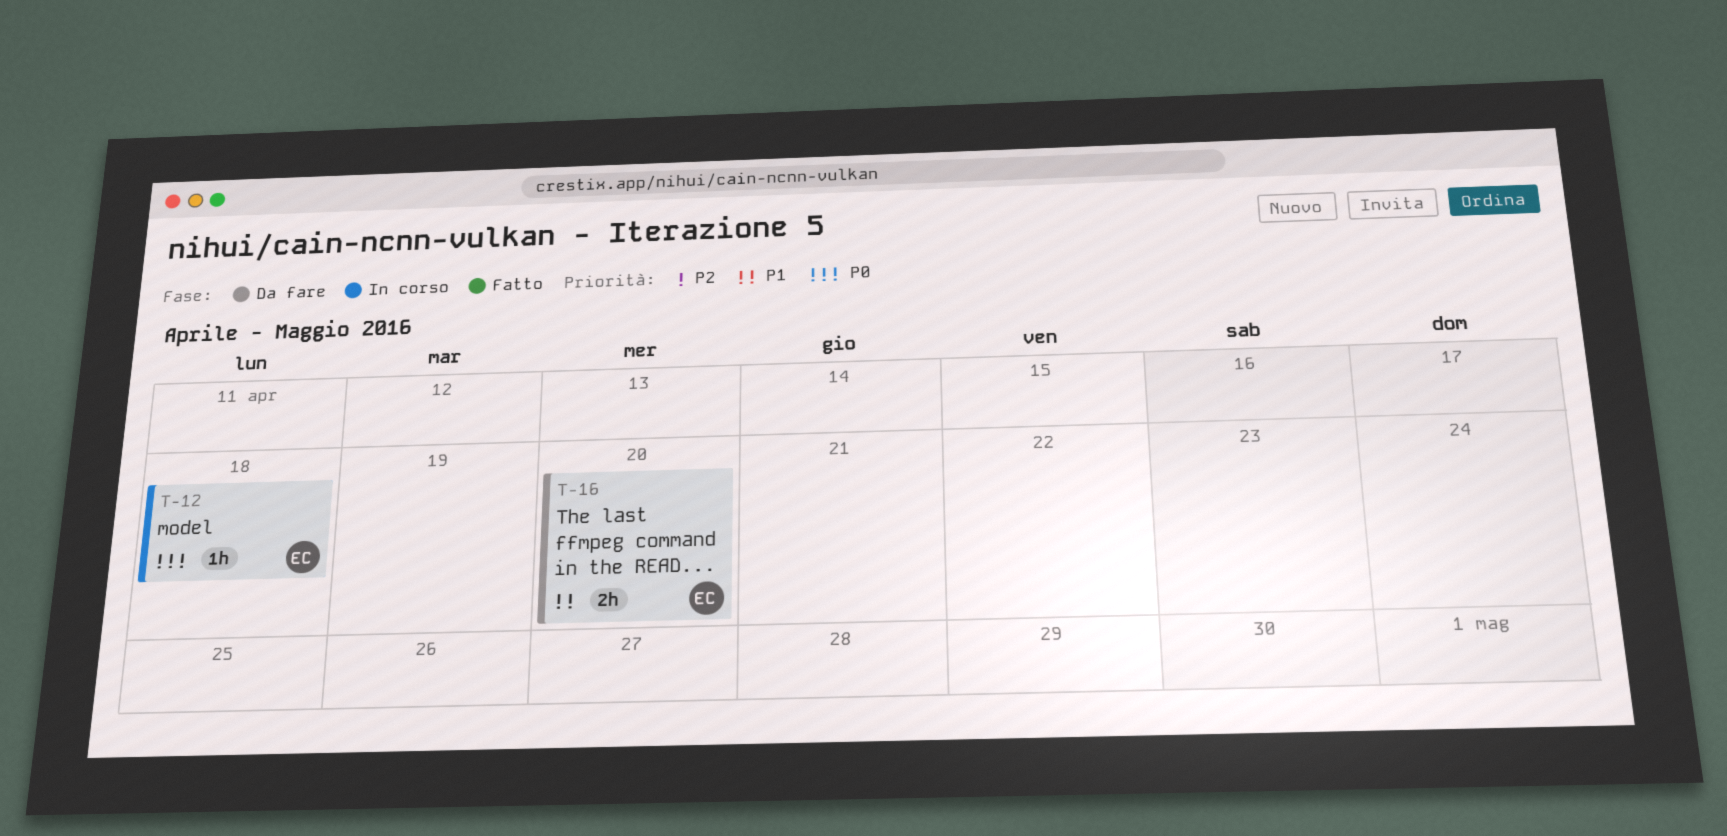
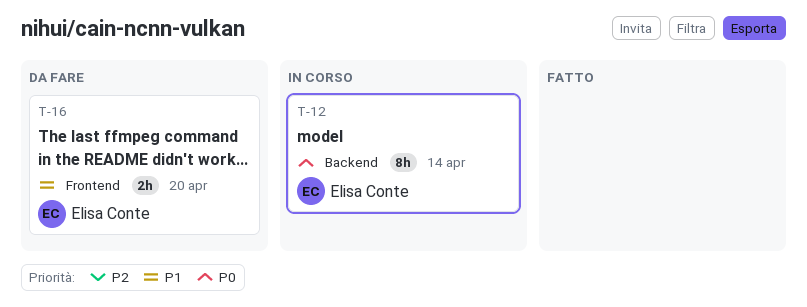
T-12, estimate: 1h -> 8h
T-12, due: Apr 18 -> Apr 14

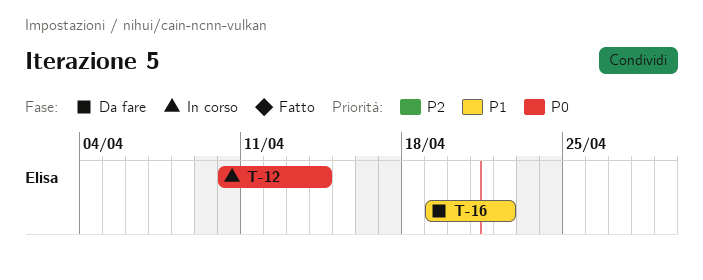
T-16, due: Apr 20 -> Apr 22

